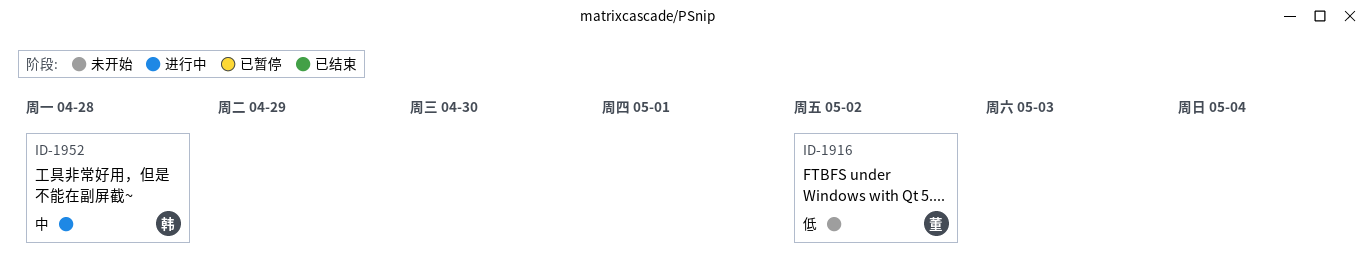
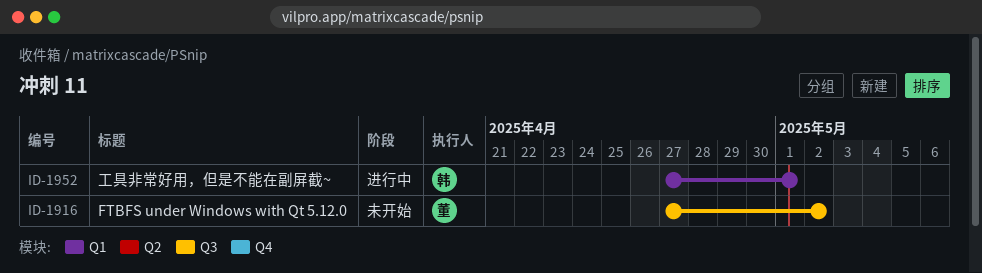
ID-1952, due: Apr 28 -> May 1

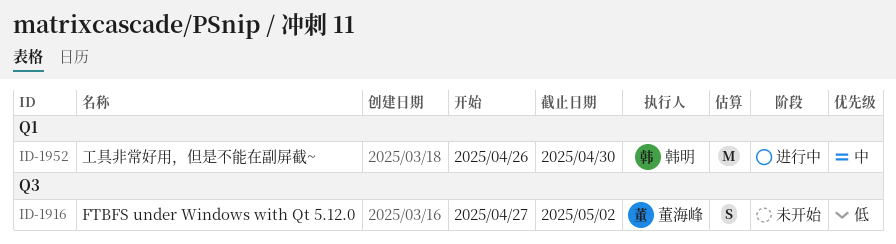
ID-1952, start: Apr 27 -> Apr 26
ID-1952, due: May 1 -> Apr 30

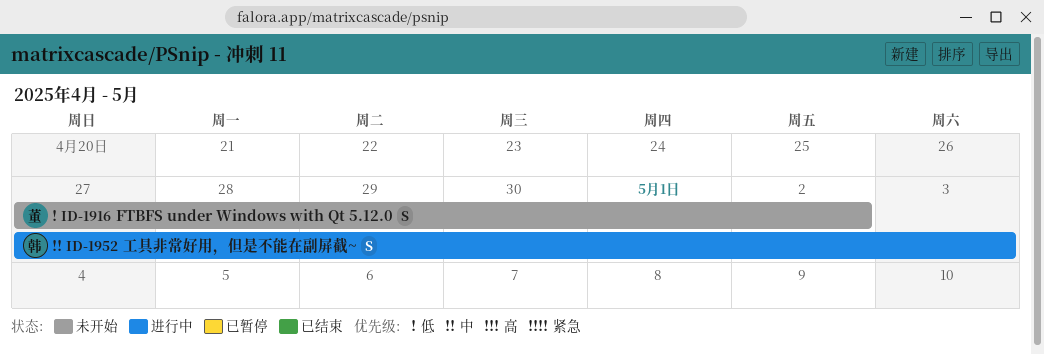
ID-1952, estimate: M -> S
ID-1952, start: Apr 26 -> Apr 27
ID-1952, due: Apr 30 -> May 3

